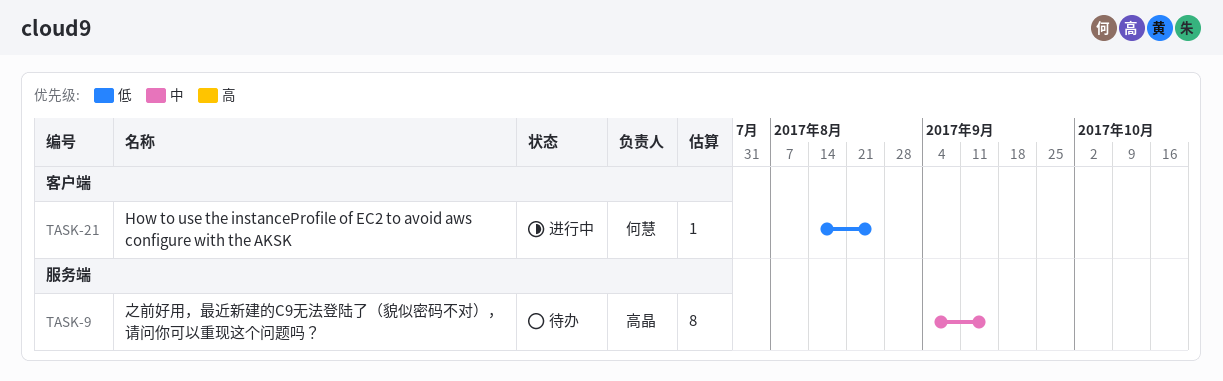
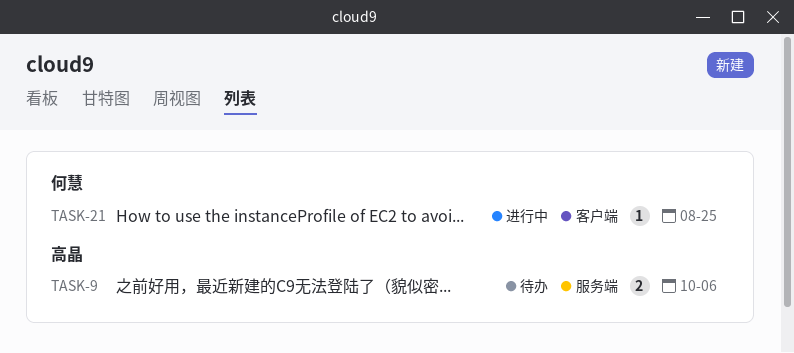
TASK-9, estimate: 8 -> 2
TASK-9, due: Sep 15 -> Oct 6

